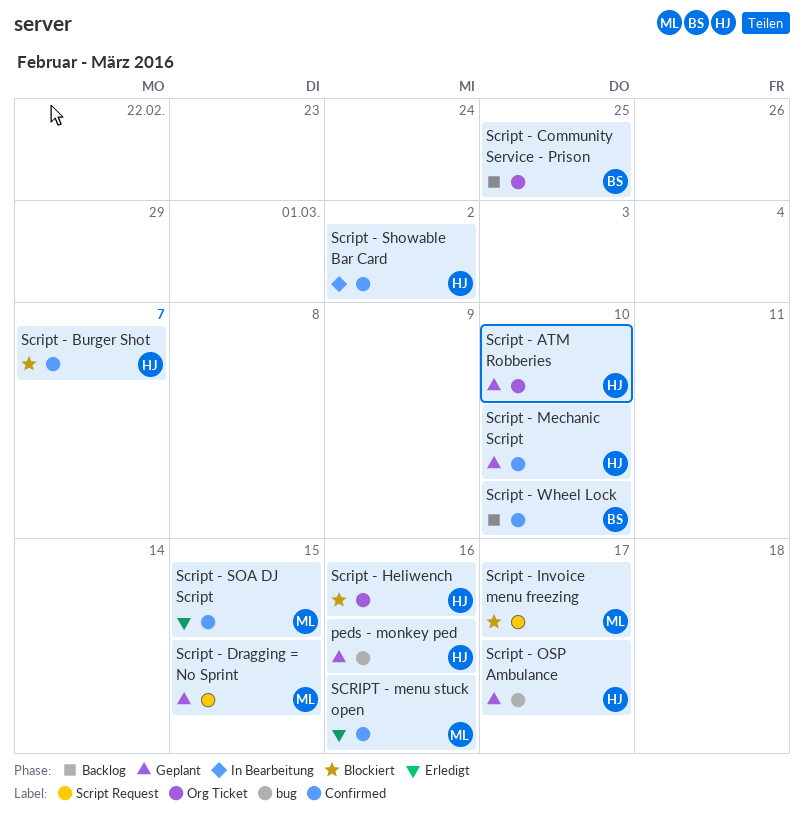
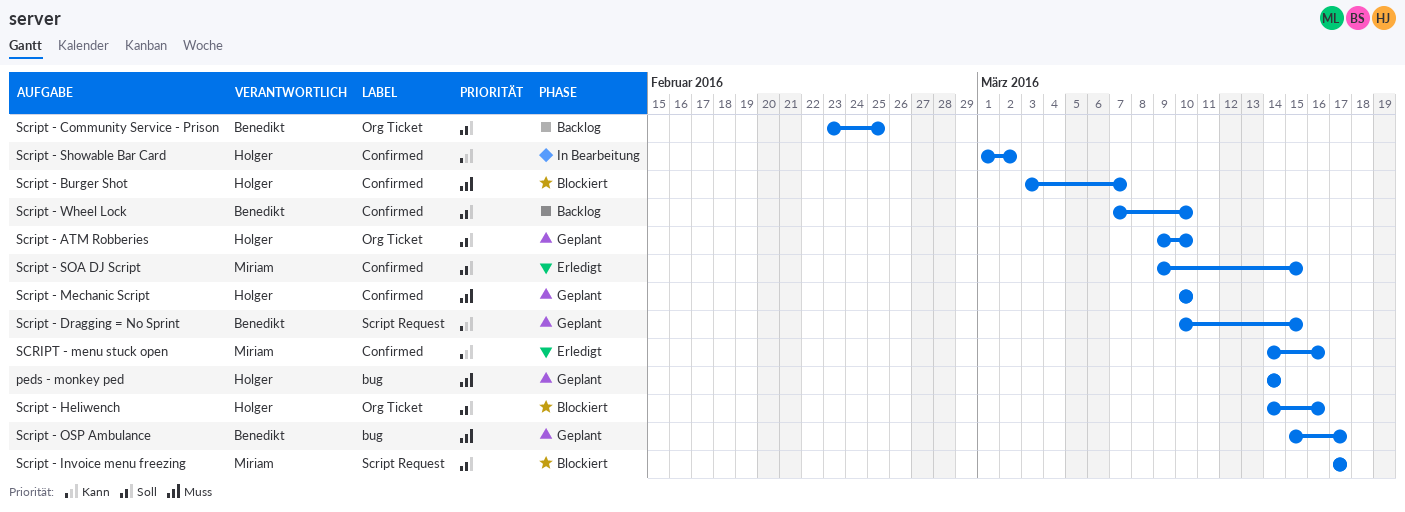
peds - monkey ped, due: Mar 16 -> Mar 14
Script - Dragging = No Sprint, owner: Miriam -> Benedikt
Script - OSP Ambulance, owner: Holger -> Benedikt

